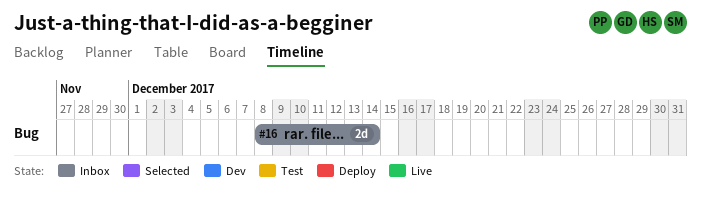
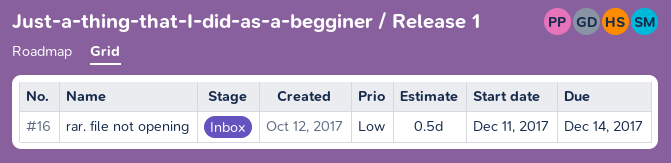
#16, estimate: 2d -> 0.5d
#16, start: Dec 8 -> Dec 11

